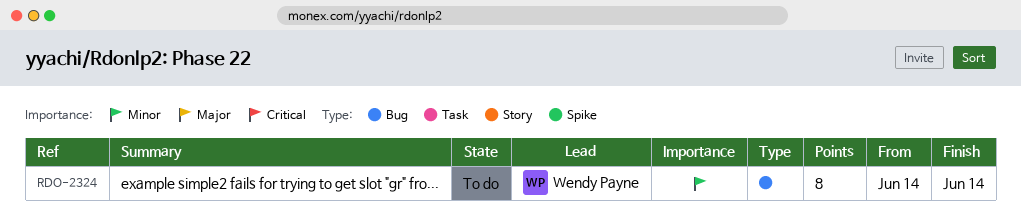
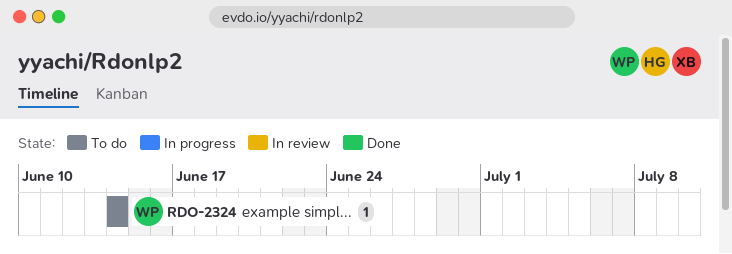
RDO-2324, estimate: 8 -> 1

